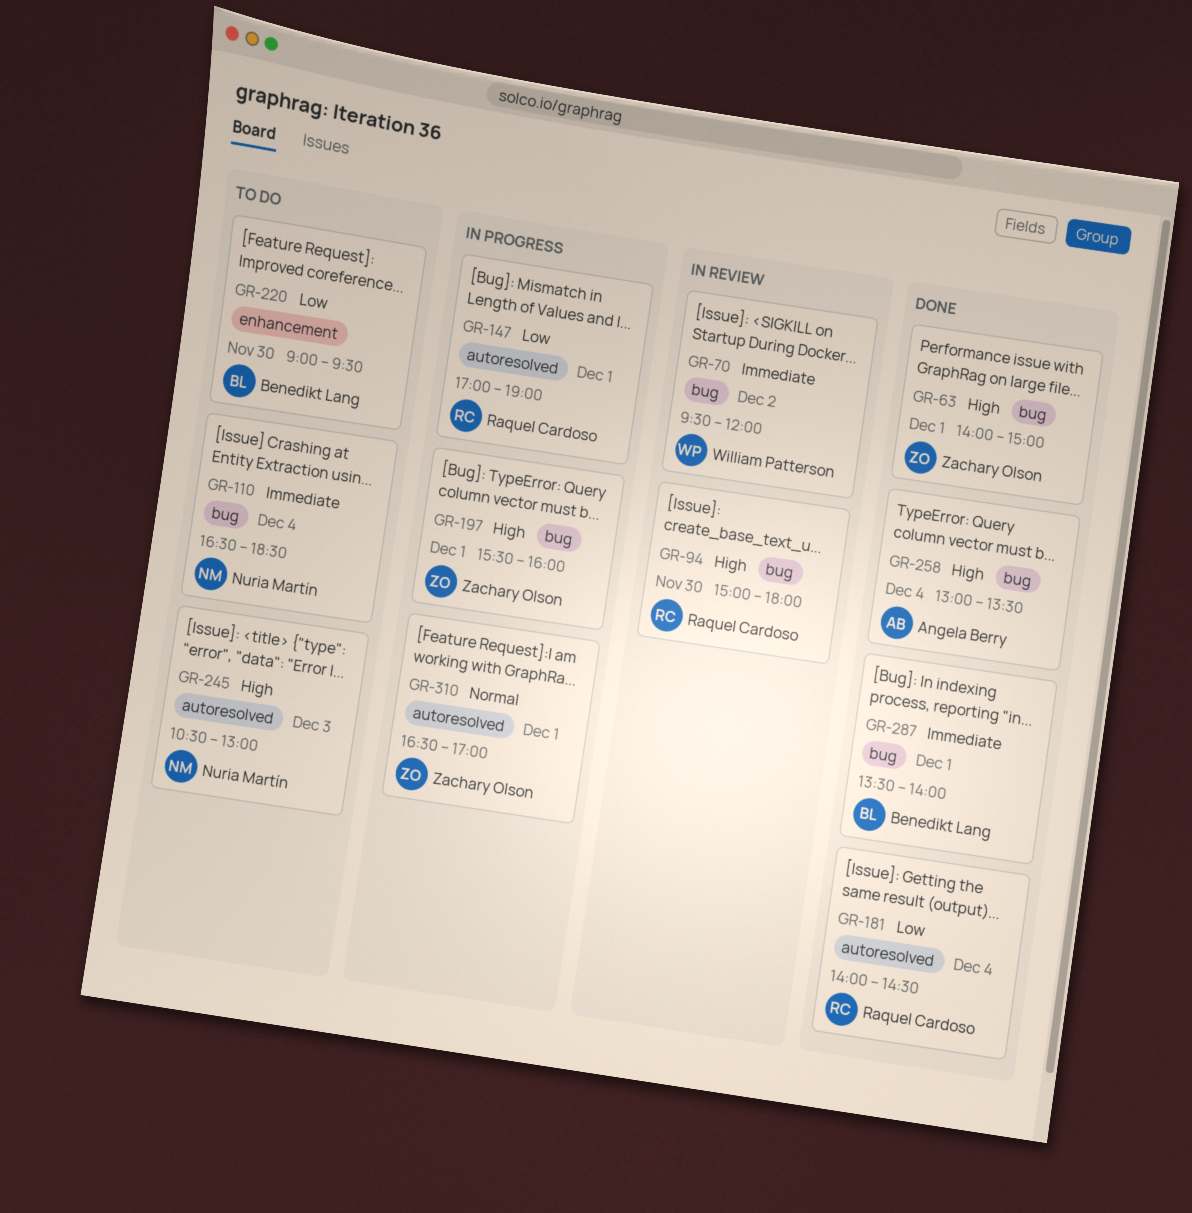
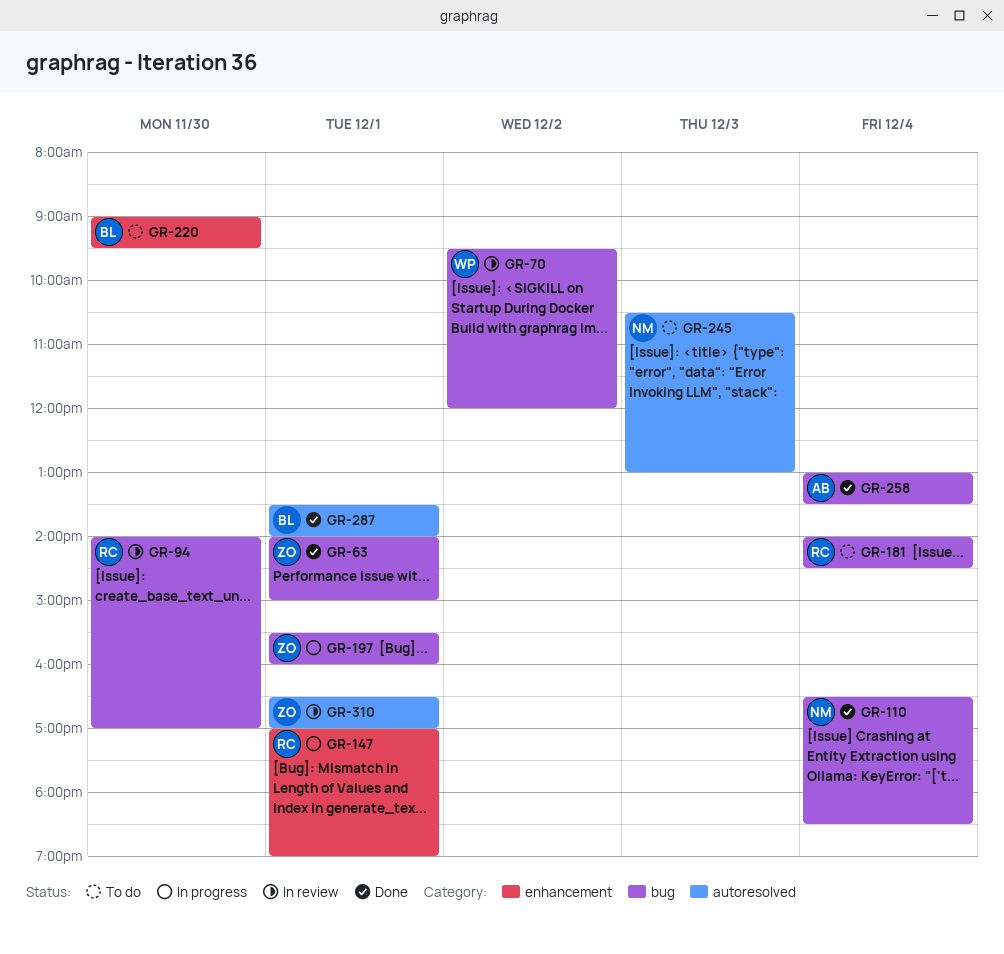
GR-94, begins: 15:00 -> 14:00
GR-94, ends: 18:00 -> 17:00
GR-110, status: To do -> Done
GR-147, label: autoresolved -> enhancement
GR-181, status: Done -> To do
GR-181, label: autoresolved -> bug
GR-287, label: bug -> autoresolved
GR-310, status: In progress -> In review

